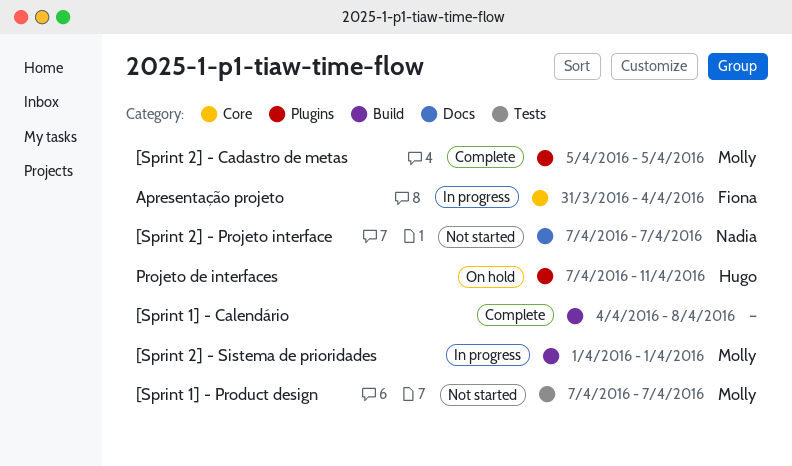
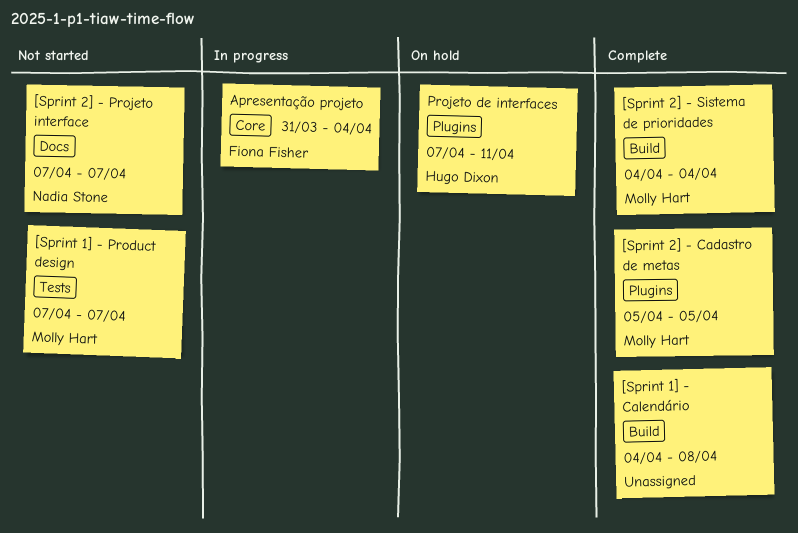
[Sprint 2] - Sistema de prioridades, status: In progress -> Complete
[Sprint 2] - Sistema de prioridades, start: Apr 1 -> Apr 4
[Sprint 2] - Sistema de prioridades, due: Apr 1 -> Apr 4

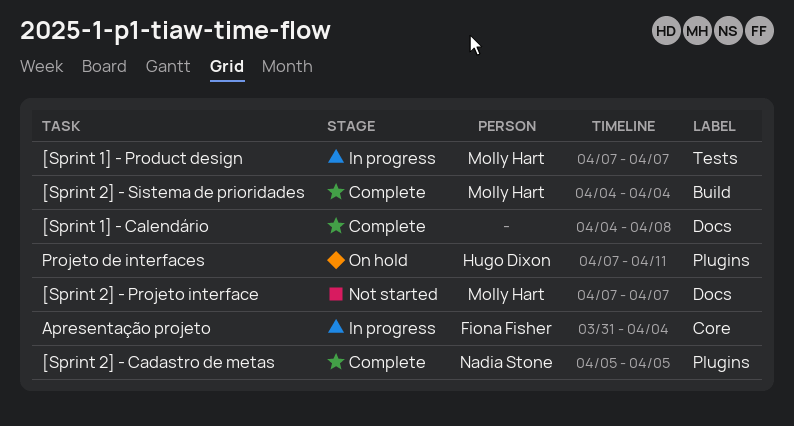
[Sprint 1] - Calendário, label: Build -> Docs
[Sprint 1] - Product design, status: Not started -> In progress
[Sprint 2] - Cadastro de metas, owner: Molly Hart -> Nadia Stone
[Sprint 2] - Projeto interface, owner: Nadia Stone -> Molly Hart

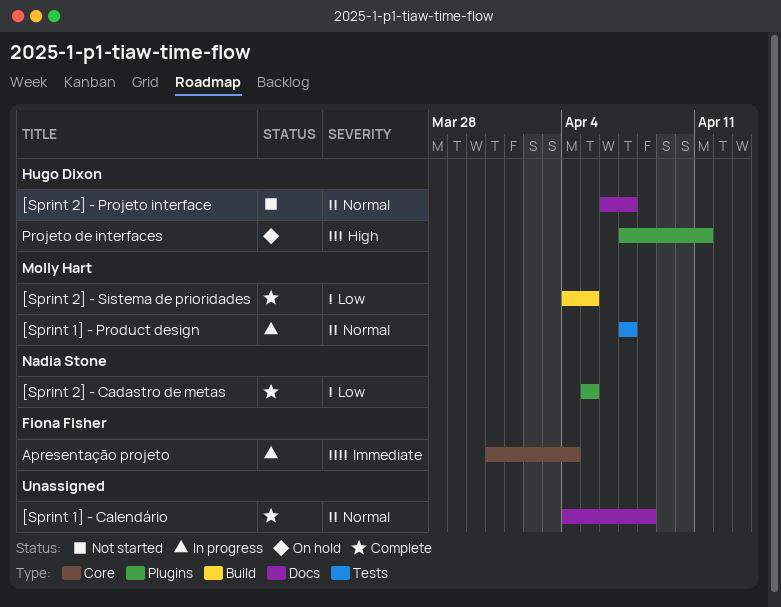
[Sprint 2] - Projeto interface, owner: Molly Hart -> Hugo Dixon
[Sprint 2] - Projeto interface, start: Apr 7 -> Apr 6
[Sprint 2] - Sistema de prioridades, due: Apr 4 -> Apr 5

